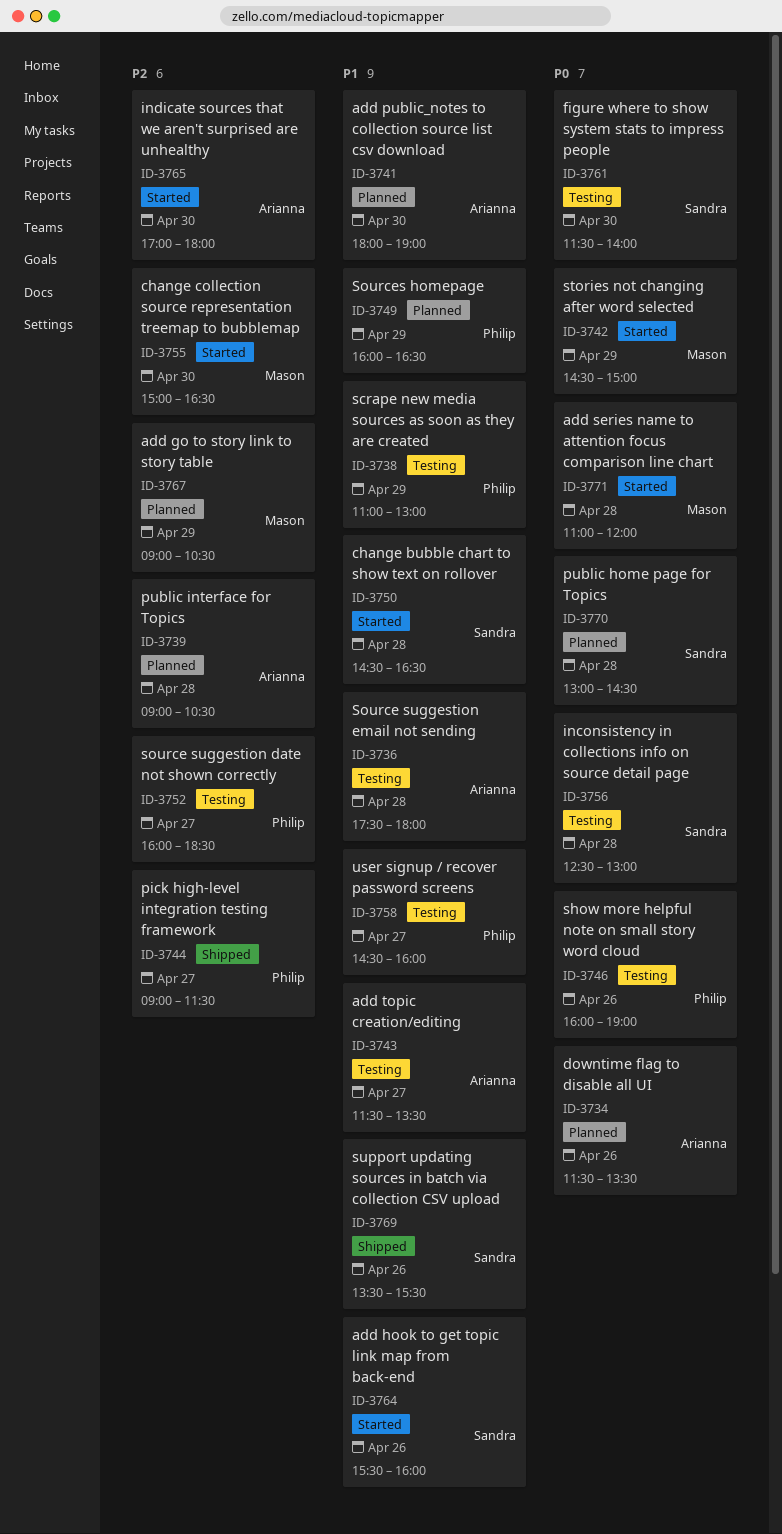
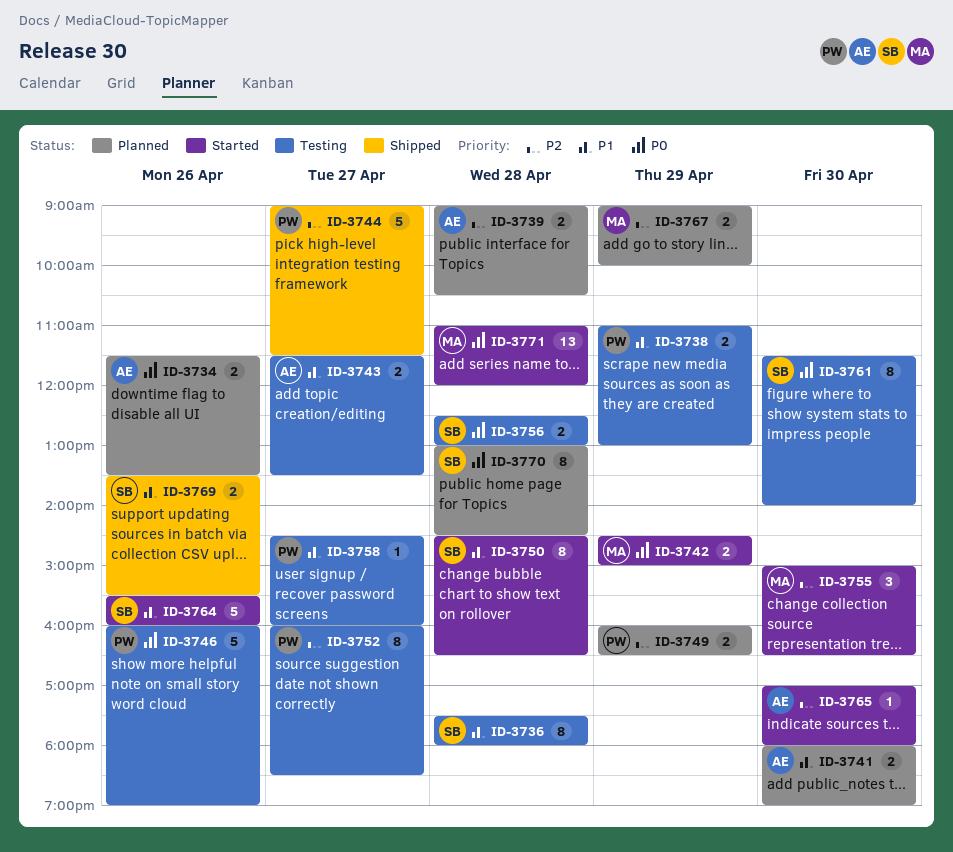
ID-3736, owner: Arianna -> Sandra
ID-3749, priority: P1 -> P2
ID-3767, ends: 10:30 -> 10:00

